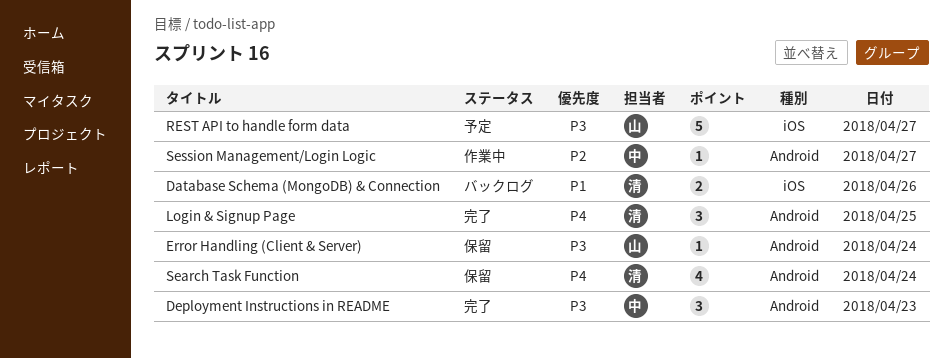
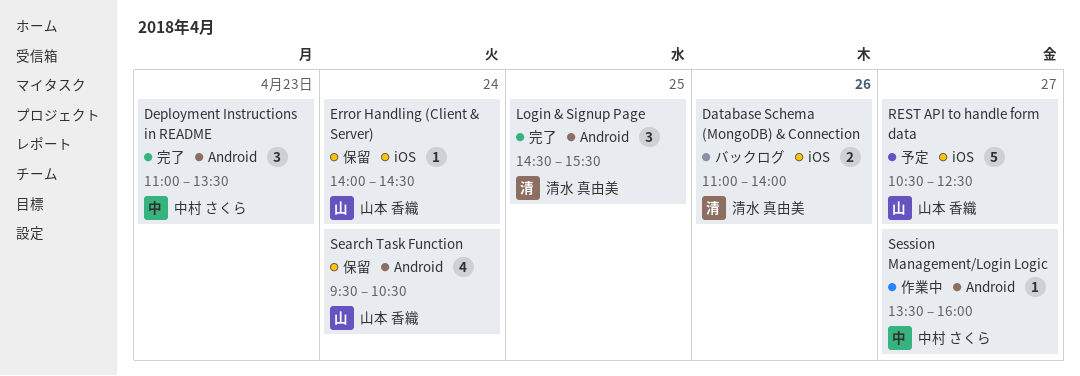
Error Handling (Client & Server), label: Android -> iOS
Search Task Function, owner: 清水 真由美 -> 山本 香織

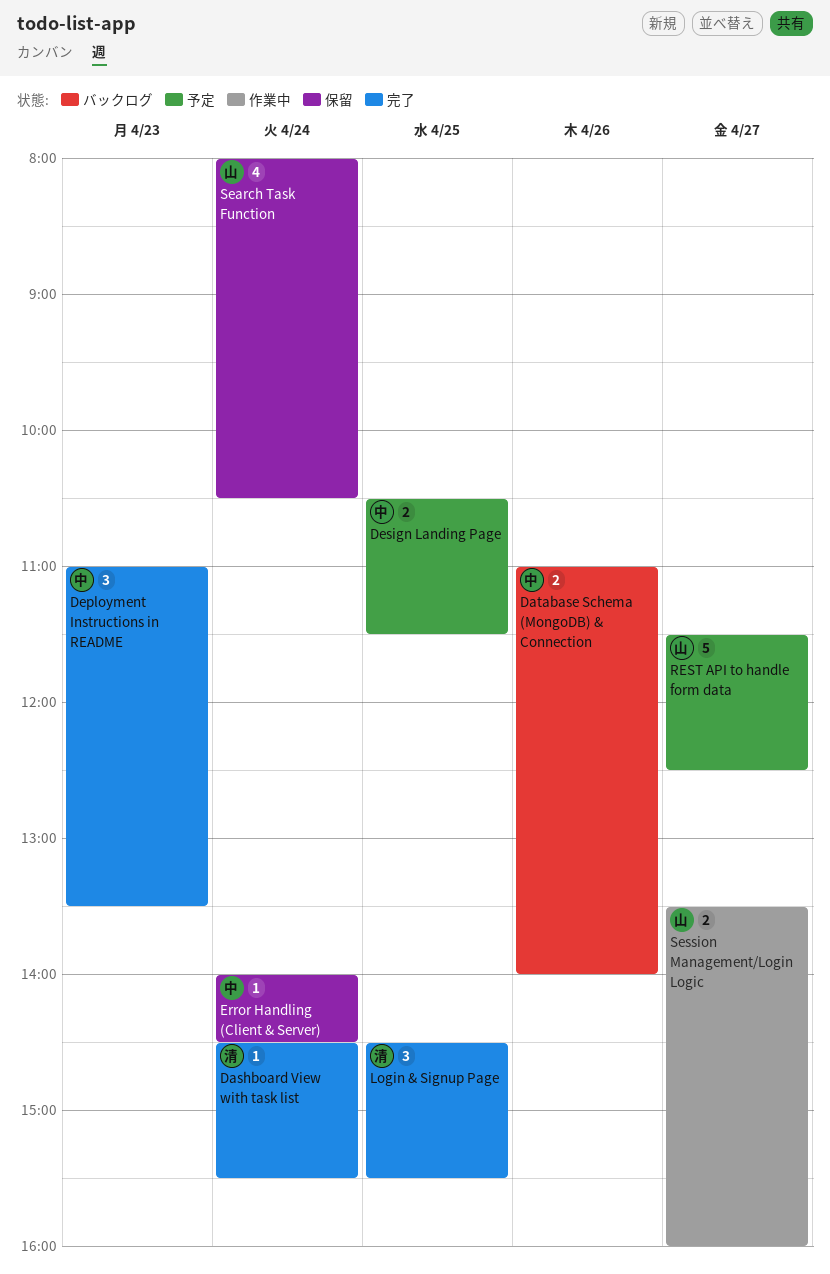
Dashboard View with task list: none -> present
Database Schema (MongoDB) & Connection, owner: 清水 真由美 -> 中村 さくら
Design Landing Page: none -> present
Error Handling (Client & Server), owner: 山本 香織 -> 中村 さくら
REST API to handle form data, begins: 10:30 -> 11:30
Search Task Function, begins: 09:30 -> 08:00
Session Management/Login Logic, owner: 中村 さくら -> 山本 香織
Session Management/Login Logic, estimate: 1 -> 2

